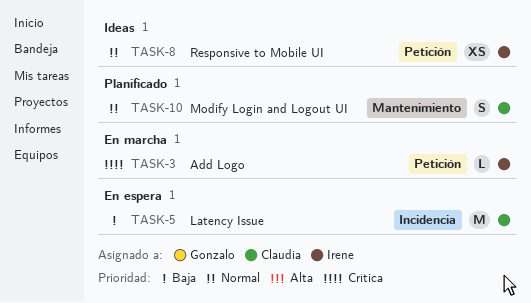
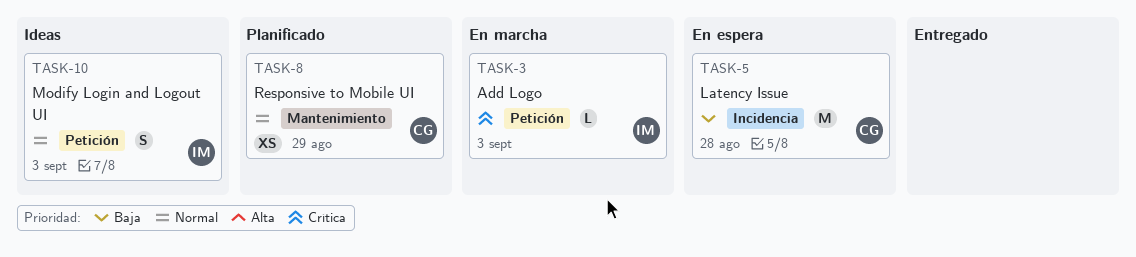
TASK-8, status: Ideas -> Planificado
TASK-8, owner: Irene -> Claudia
TASK-8, label: Petición -> Mantenimiento
TASK-10, status: Planificado -> Ideas
TASK-10, owner: Claudia -> Irene
TASK-10, label: Mantenimiento -> Petición

